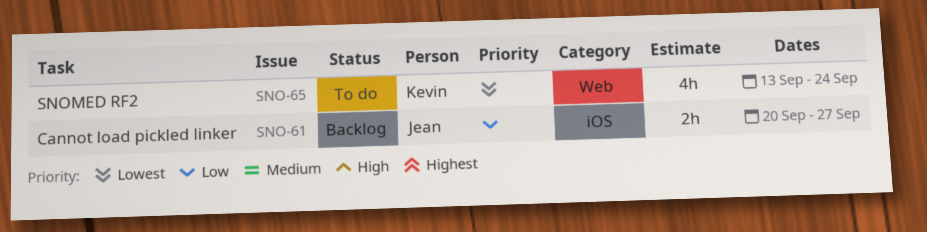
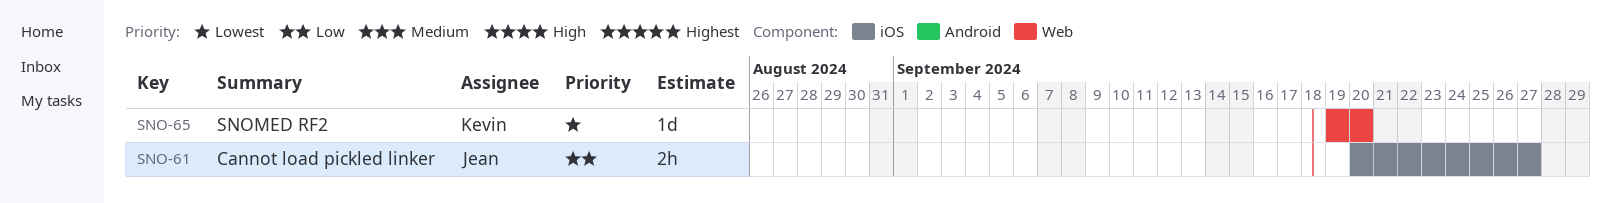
SNO-65, estimate: 4h -> 1d
SNO-65, start: Sep 13 -> Sep 19
SNO-65, due: Sep 24 -> Sep 20

